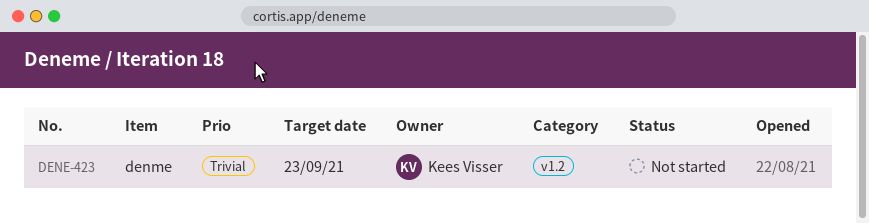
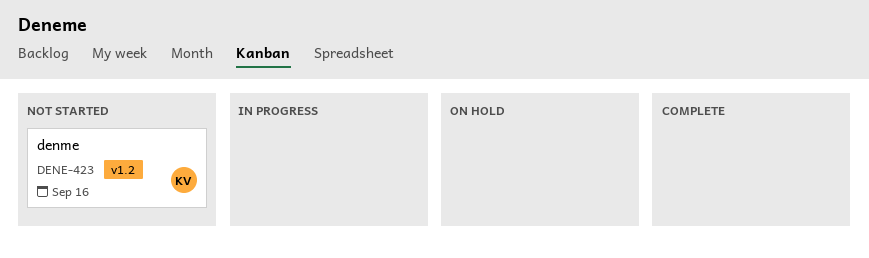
DENE-423, due: Sep 23 -> Sep 16

